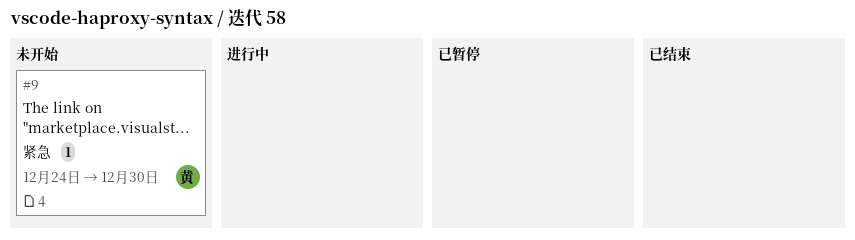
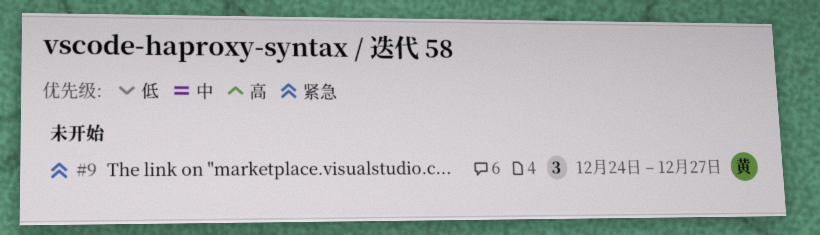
#9, estimate: 1 -> 3
#9, due: Dec 30 -> Dec 27

